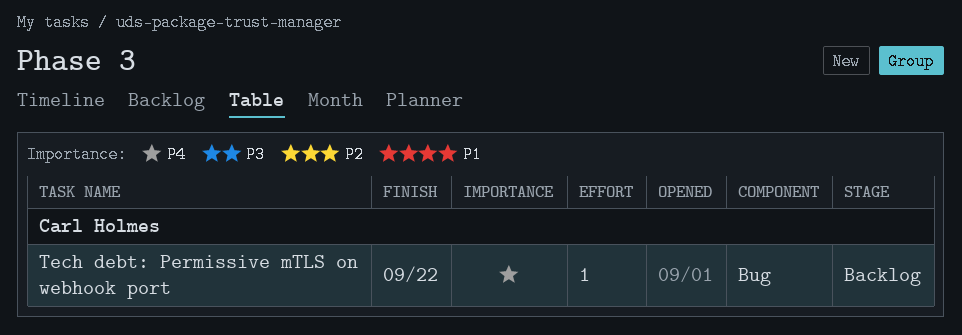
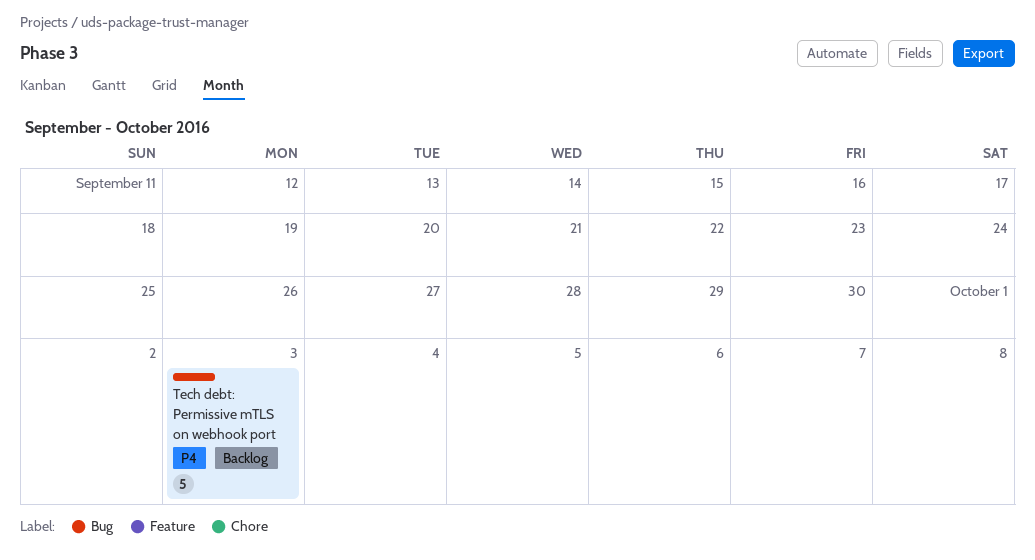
Tech debt: Permissive mTLS on webhook port, estimate: 1 -> 5
Tech debt: Permissive mTLS on webhook port, due: Sep 22 -> Oct 3

